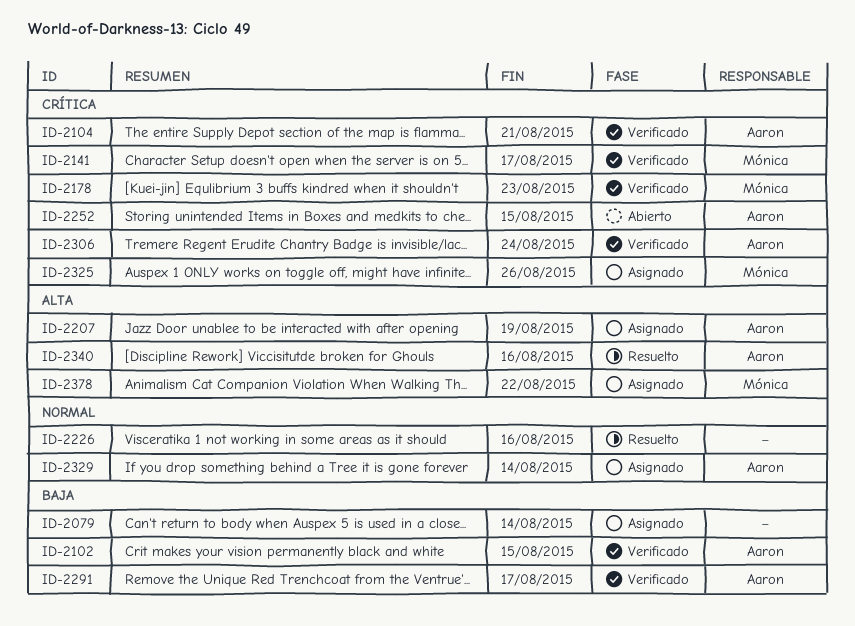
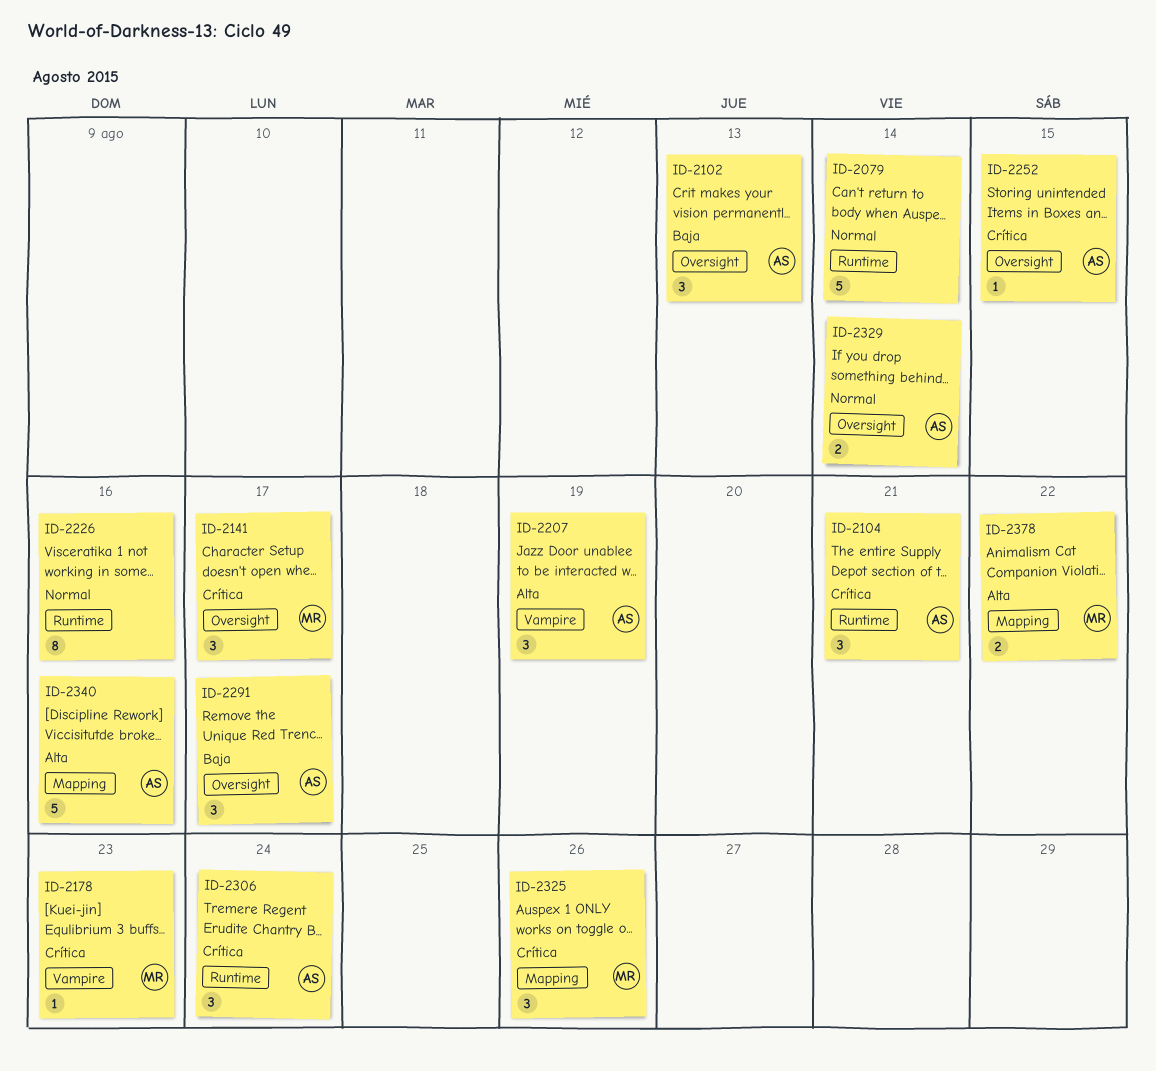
ID-2079, priority: Baja -> Normal
ID-2102, due: Aug 15 -> Aug 13

